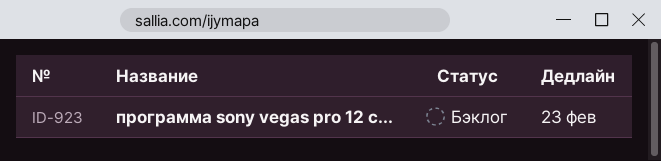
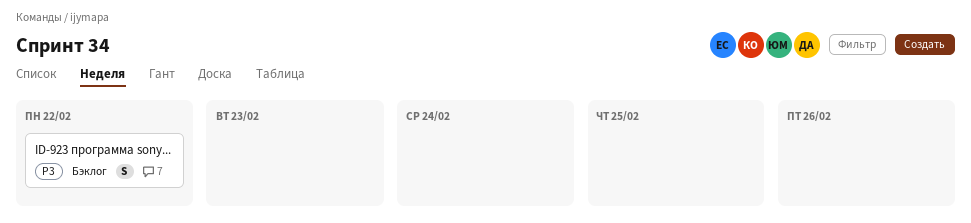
ID-923, due: Feb 23 -> Feb 22

